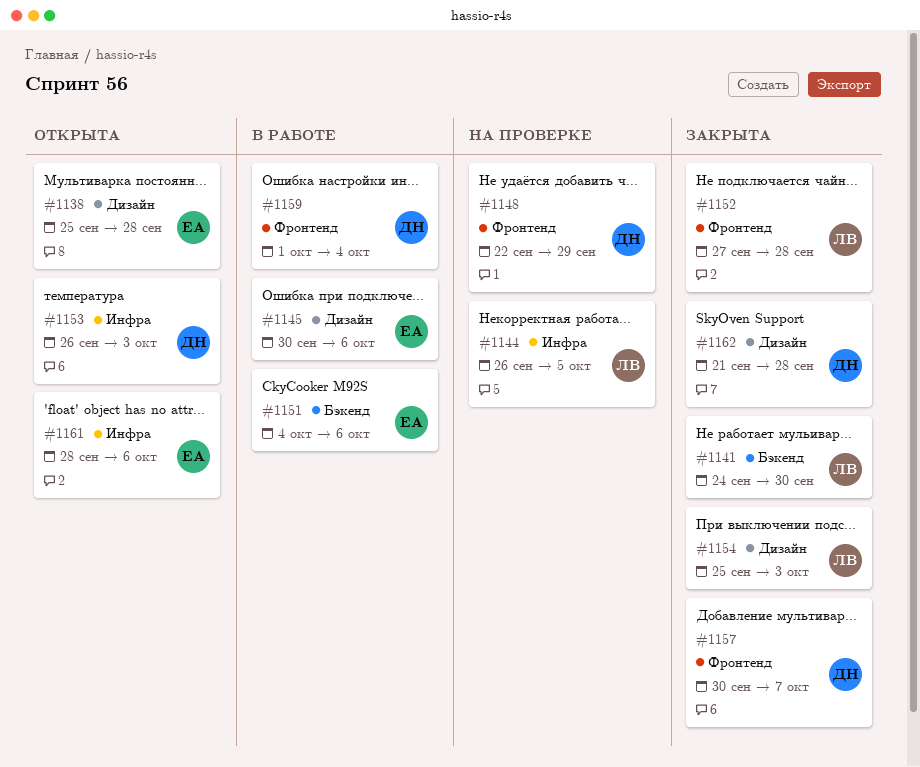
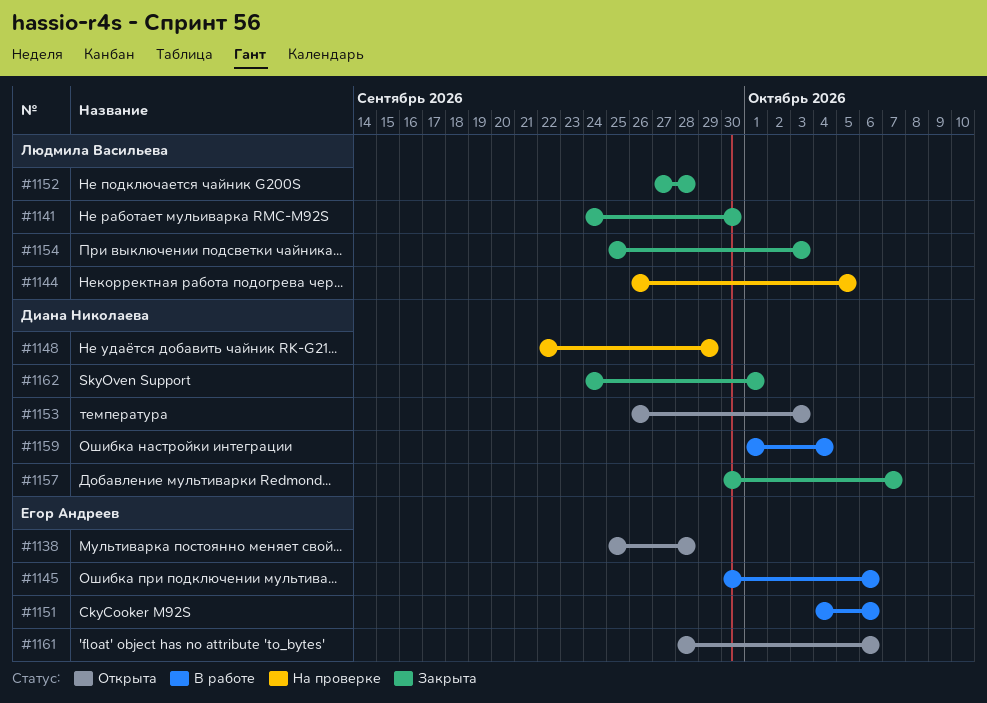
#1162, start: Sep 21 -> Sep 24
#1162, due: Sep 28 -> Oct 1

